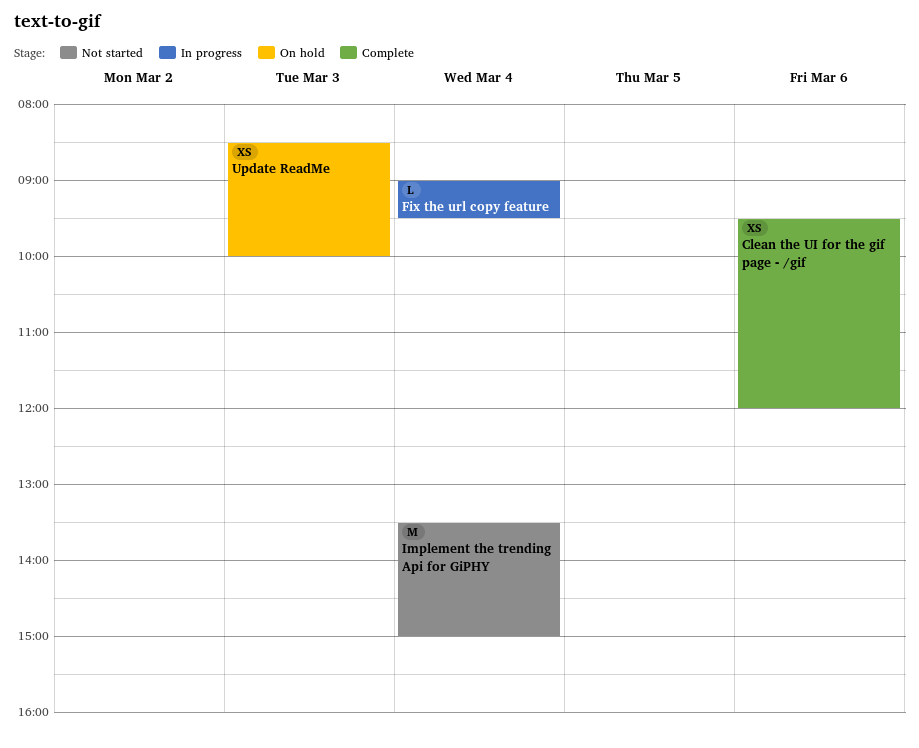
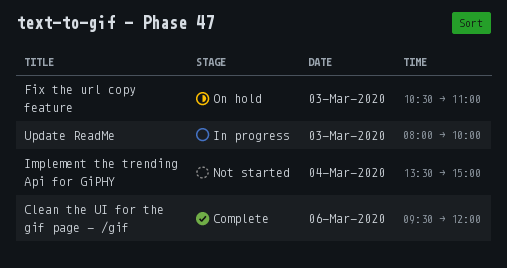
Fix the url copy feature, status: In progress -> On hold
Fix the url copy feature, day: Mar 4 -> Mar 3
Fix the url copy feature, begins: 09:00 -> 10:30
Fix the url copy feature, ends: 09:30 -> 11:00
Update ReadMe, status: On hold -> In progress
Update ReadMe, begins: 08:30 -> 08:00

